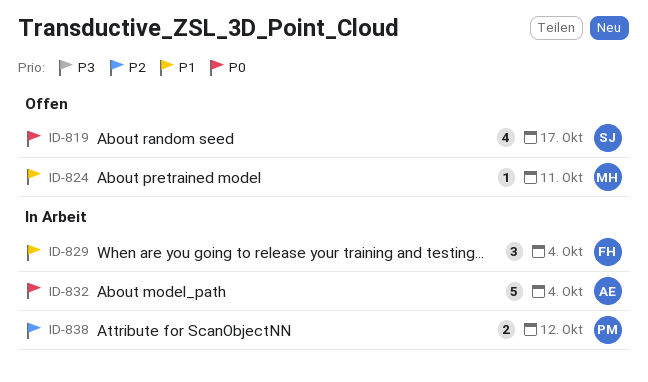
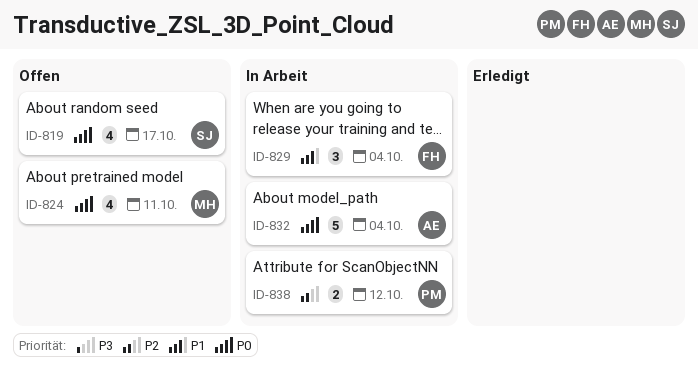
ID-824, priority: P1 -> P0
ID-824, estimate: 1 -> 4

